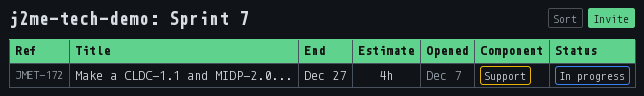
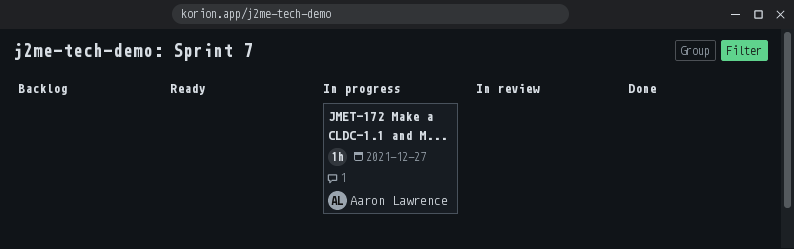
JMET-172, estimate: 4h -> 1h

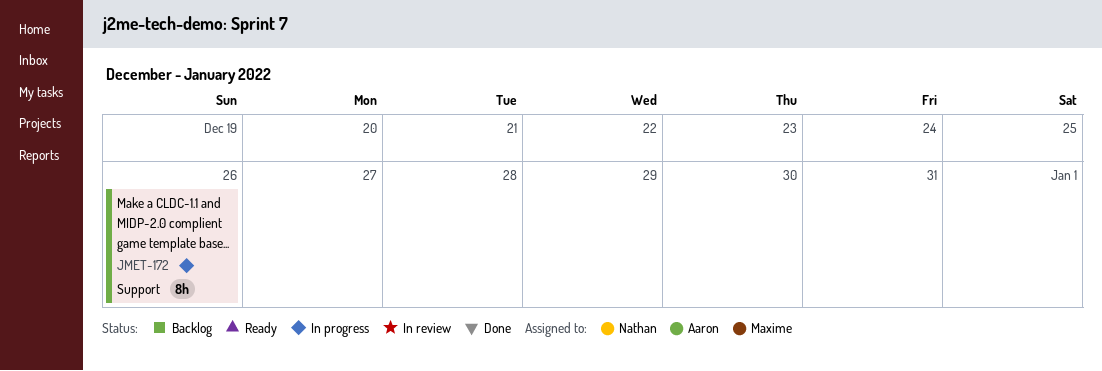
JMET-172, estimate: 1h -> 8h
JMET-172, due: Dec 27 -> Dec 26

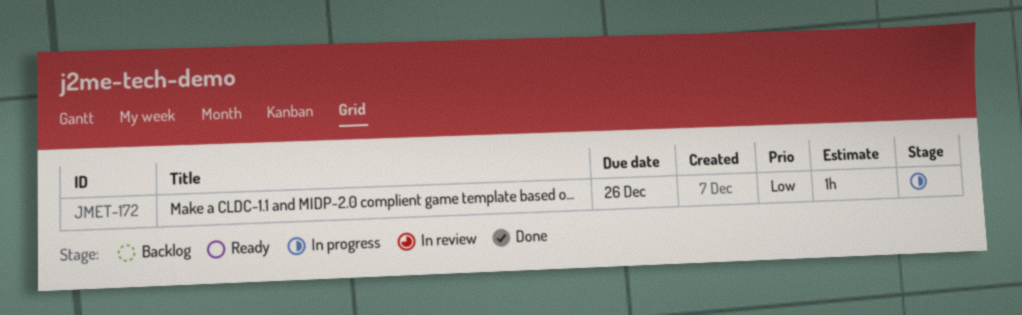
JMET-172, estimate: 8h -> 1h

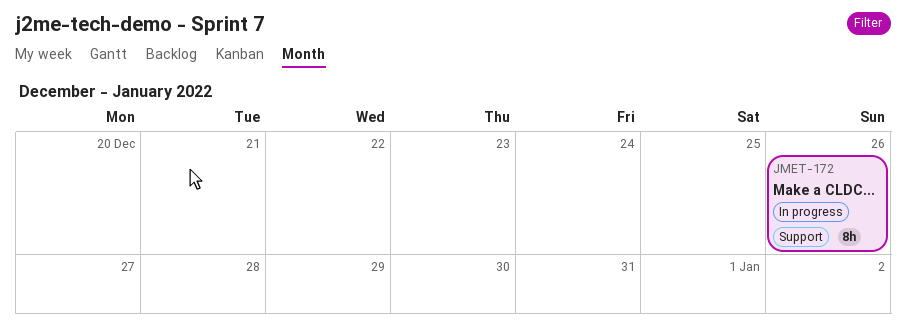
JMET-172, estimate: 1h -> 8h

